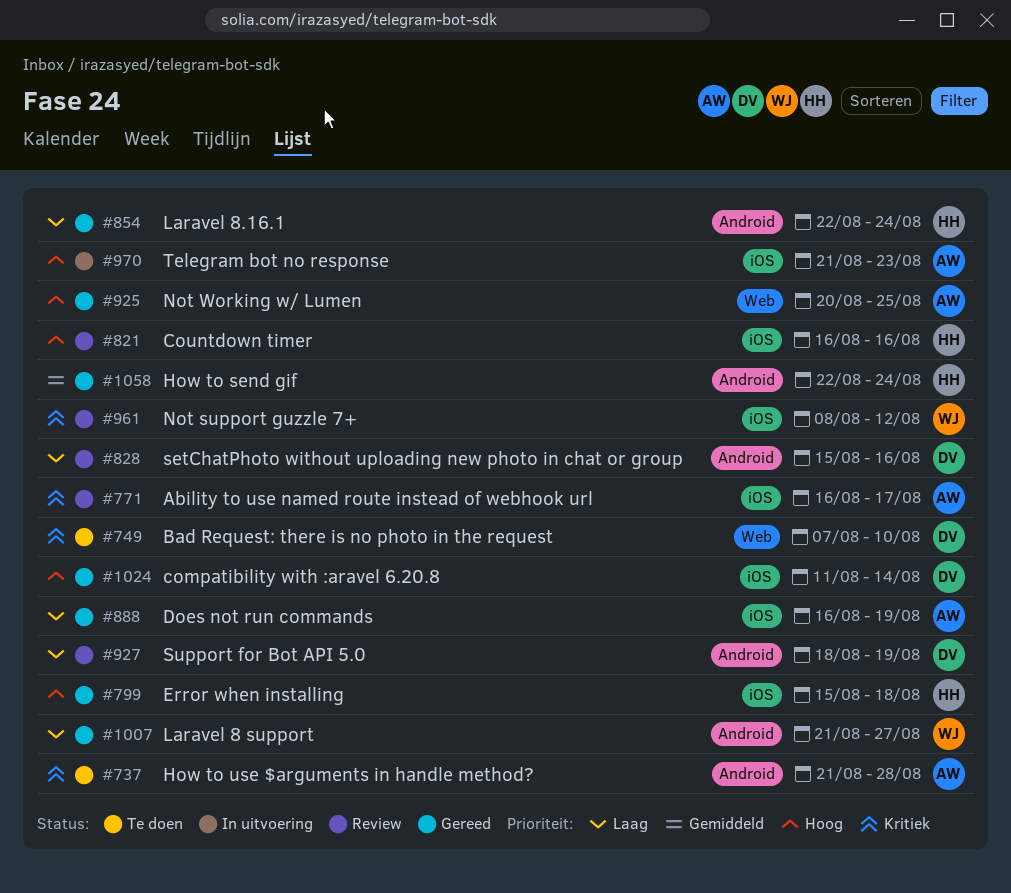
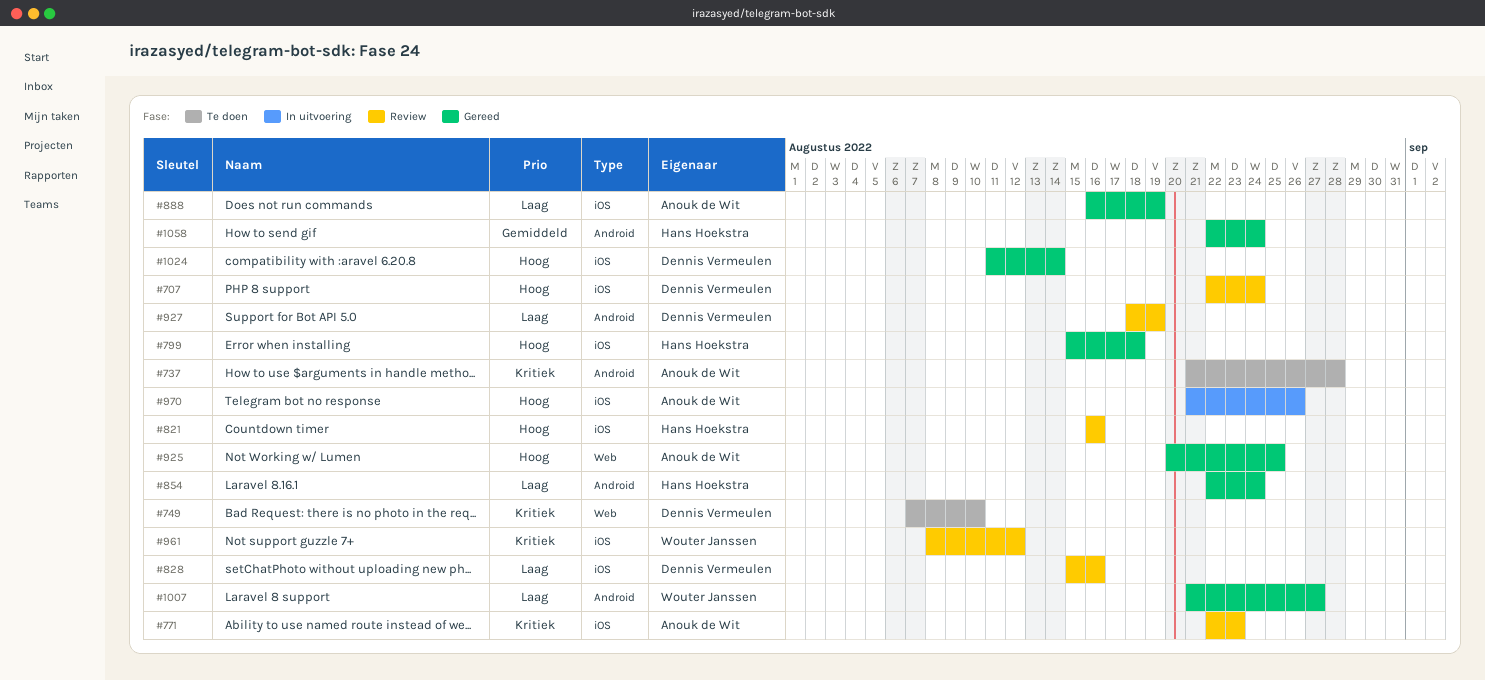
#707: none -> present
#771, start: Aug 16 -> Aug 22
#771, due: Aug 17 -> Aug 23
#828, label: Android -> iOS
#970, due: Aug 23 -> Aug 26

